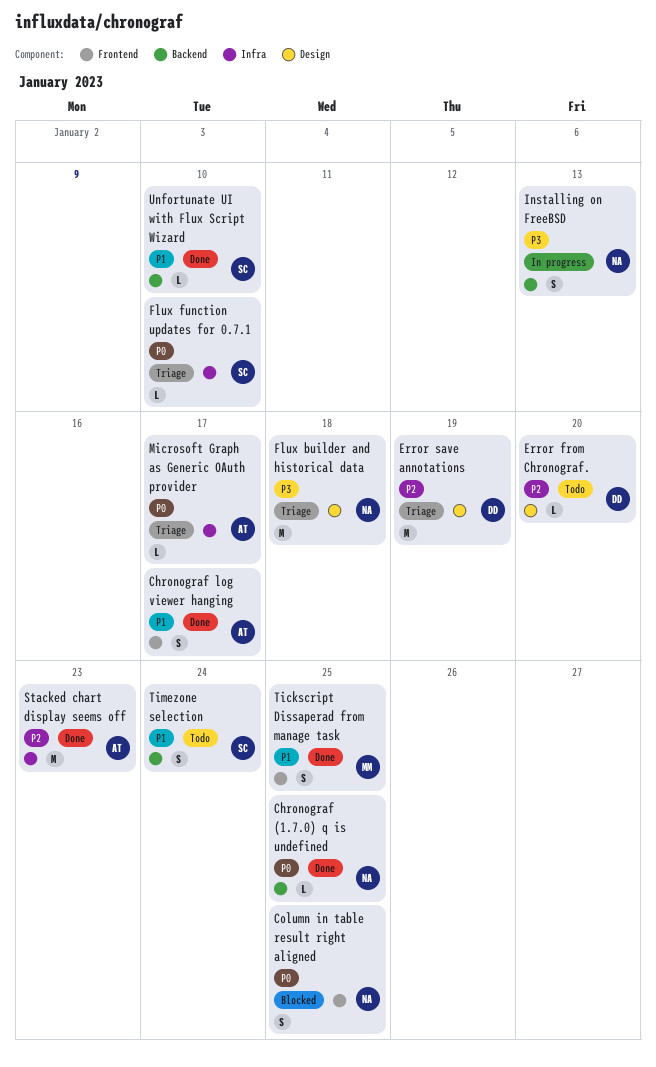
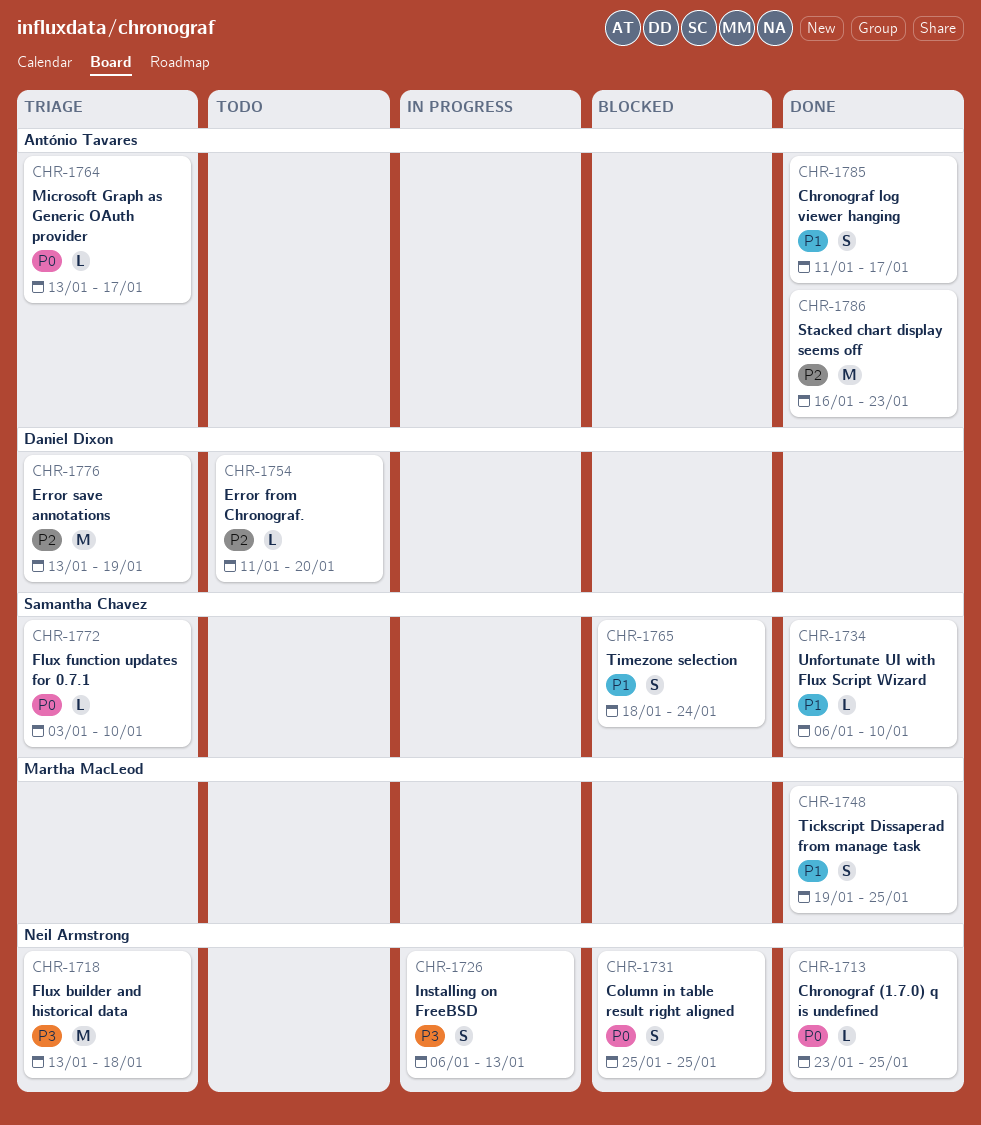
Timezone selection, status: Todo -> Blocked

